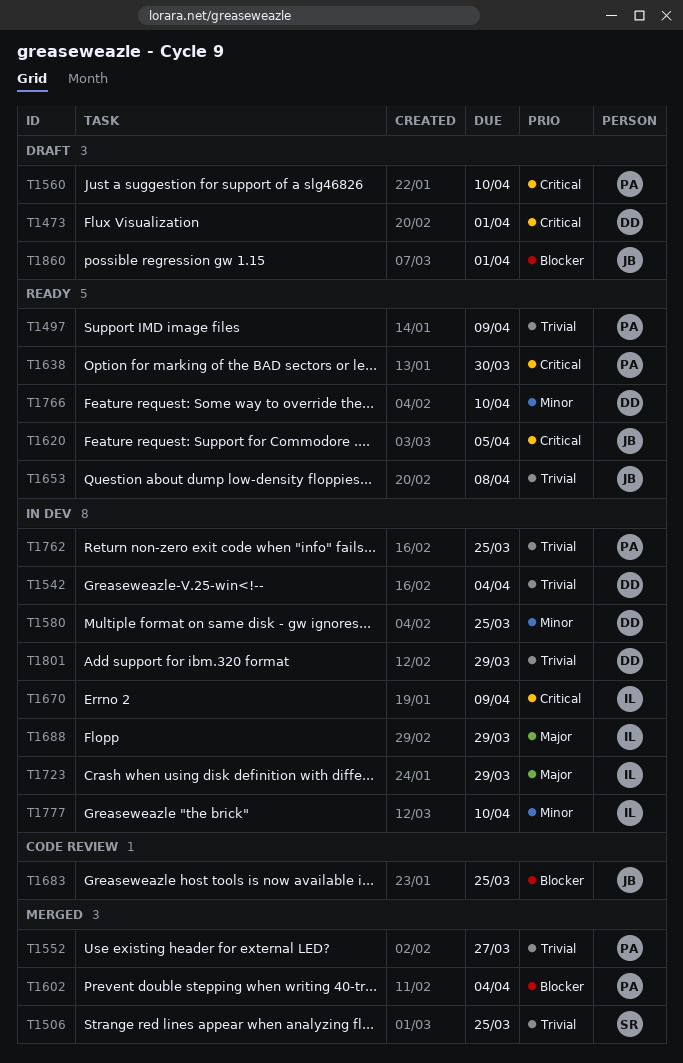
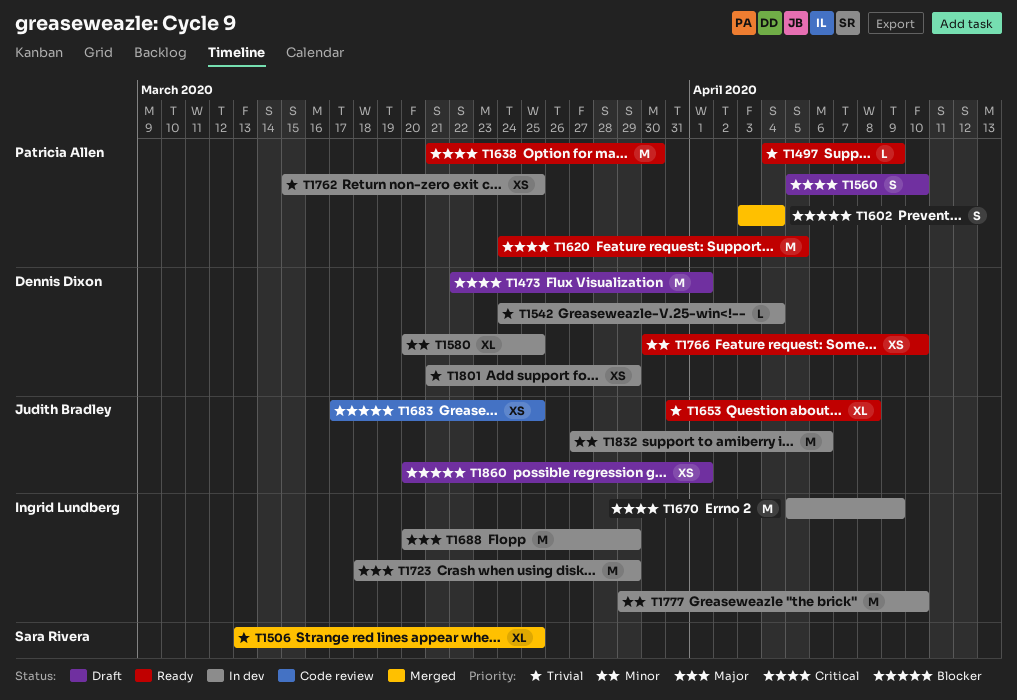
T1552: present -> none
T1620, owner: Judith Bradley -> Patricia Allen
T1832: none -> present

